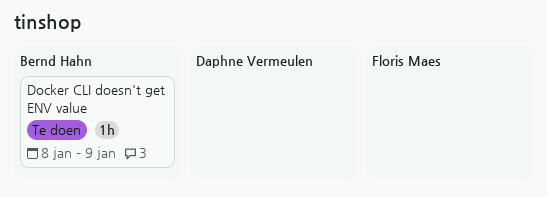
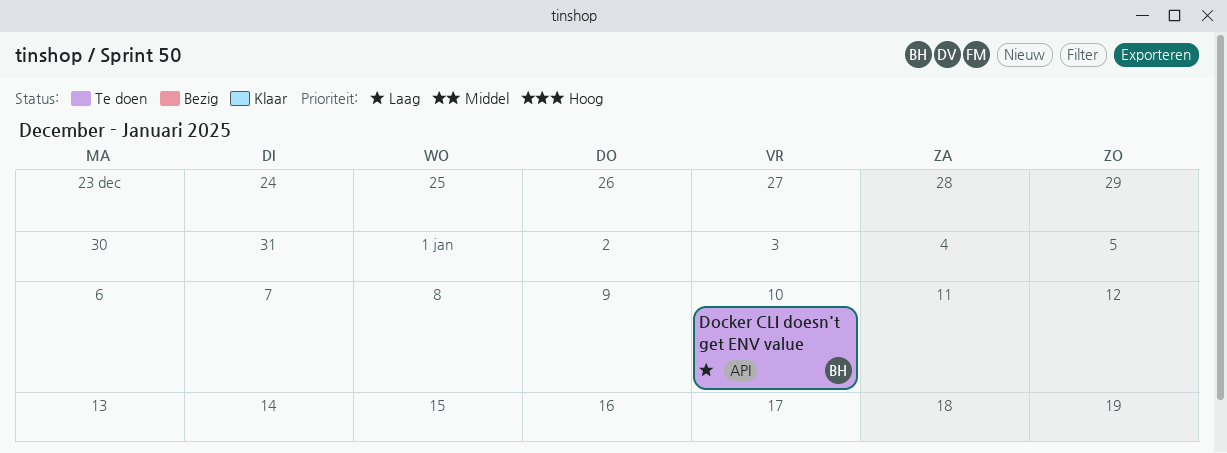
Docker CLI doesn't get ENV value, due: Jan 9 -> Jan 10

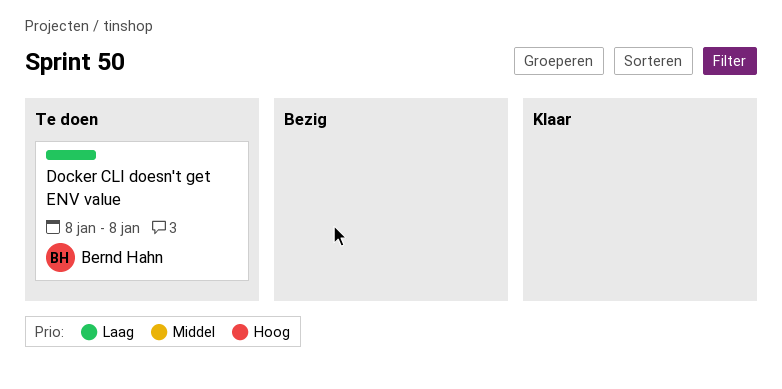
Docker CLI doesn't get ENV value, due: Jan 10 -> Jan 8

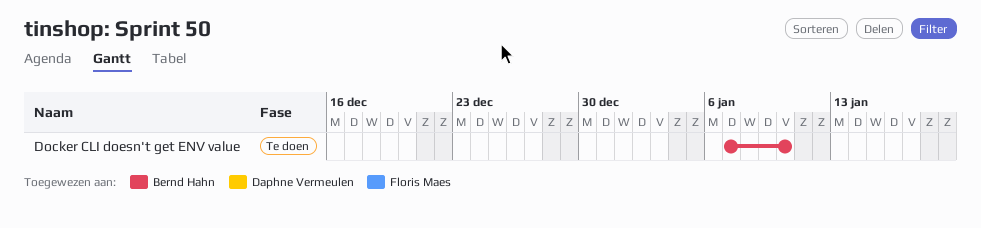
Docker CLI doesn't get ENV value, start: Jan 8 -> Jan 7
Docker CLI doesn't get ENV value, due: Jan 8 -> Jan 10

